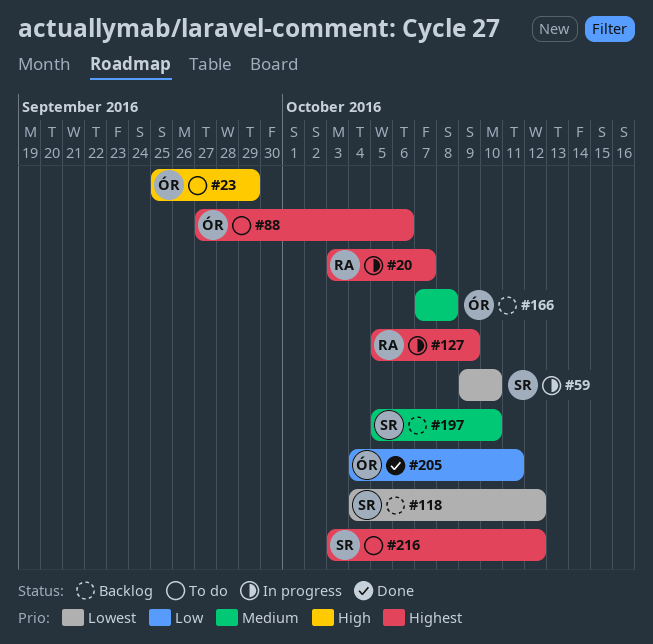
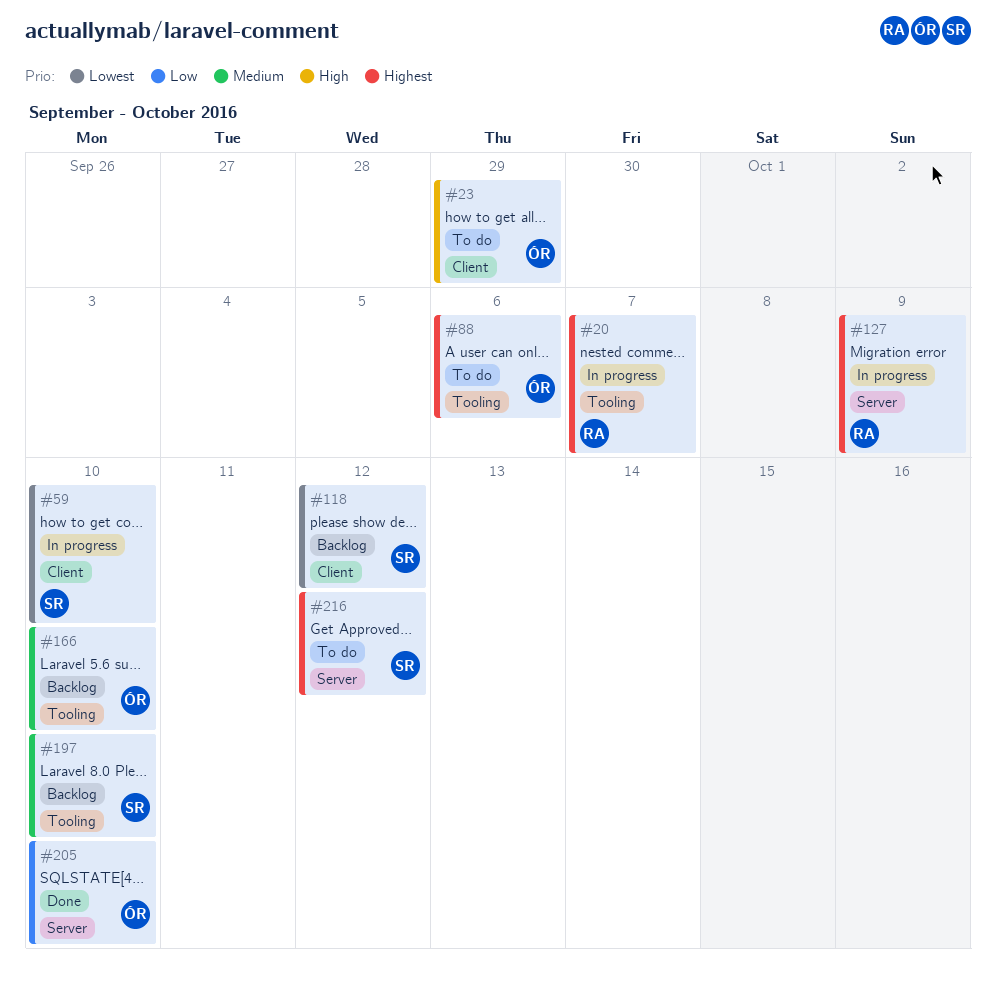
#166, due: Oct 8 -> Oct 10
#205, due: Oct 11 -> Oct 10

